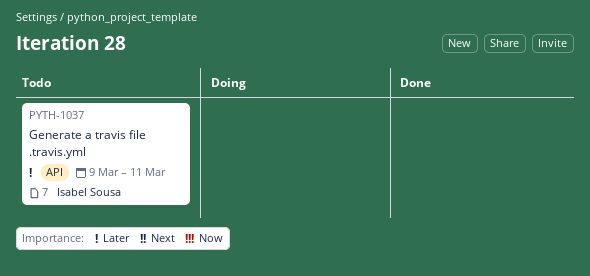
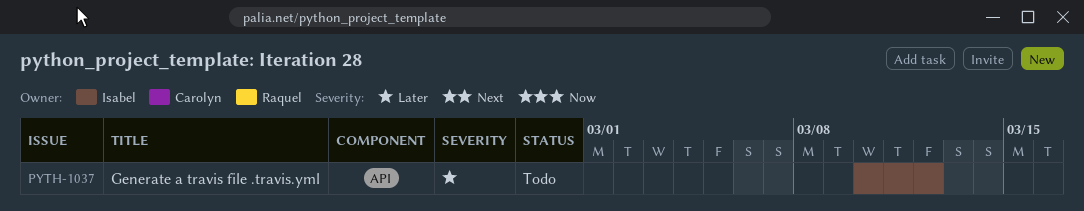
PYTH-1037, start: Mar 9 -> Mar 10
PYTH-1037, due: Mar 11 -> Mar 12

